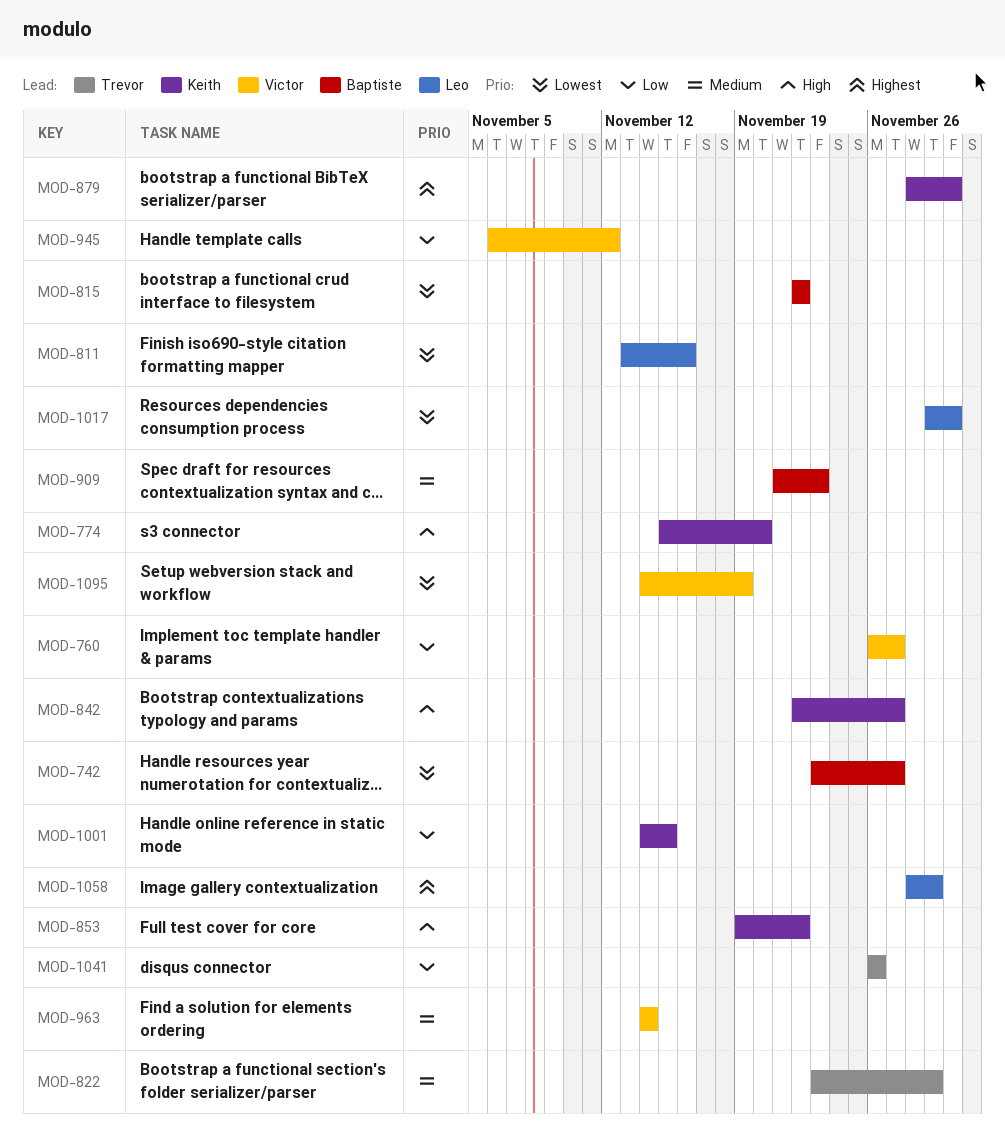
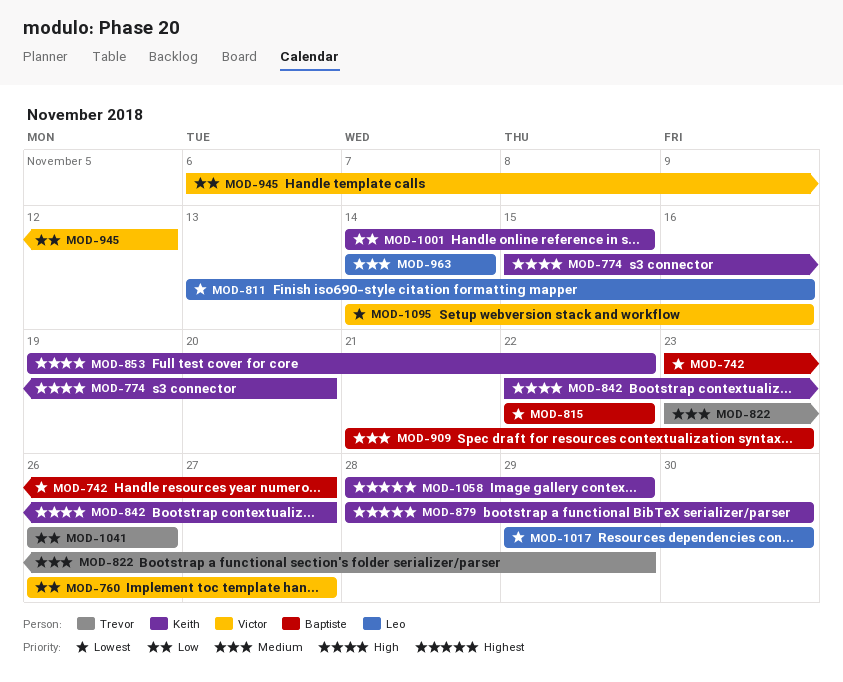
MOD-963, owner: Victor -> Leo
MOD-1058, owner: Leo -> Keith
MOD-1095, due: Nov 19 -> Nov 16

